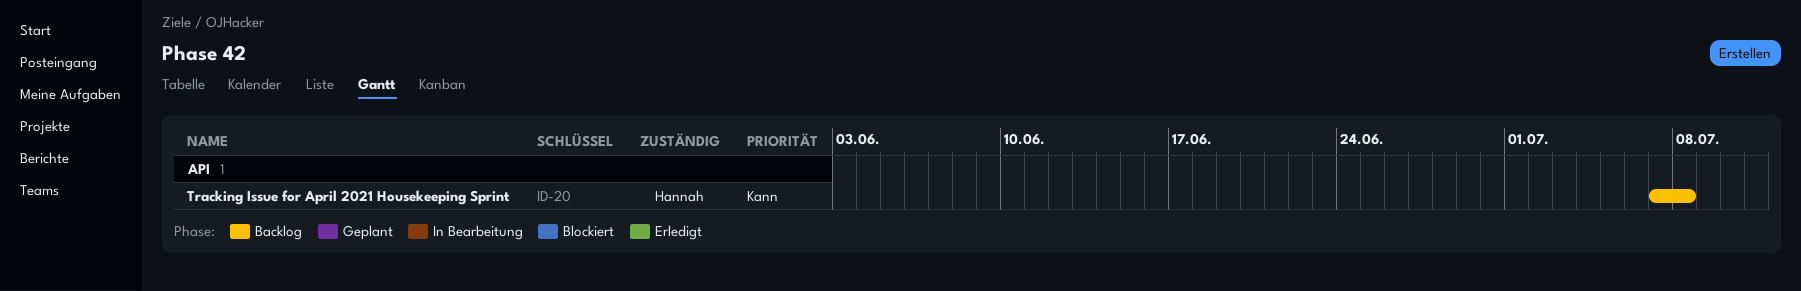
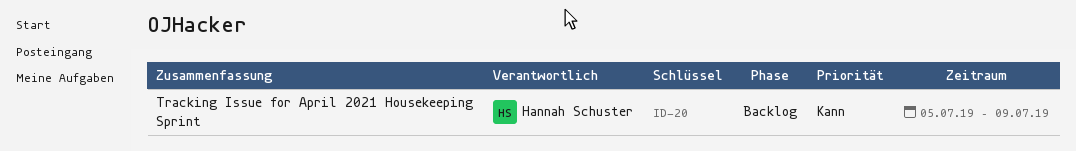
ID-20, start: Jul 7 -> Jul 5
ID-20, due: Jul 8 -> Jul 9

